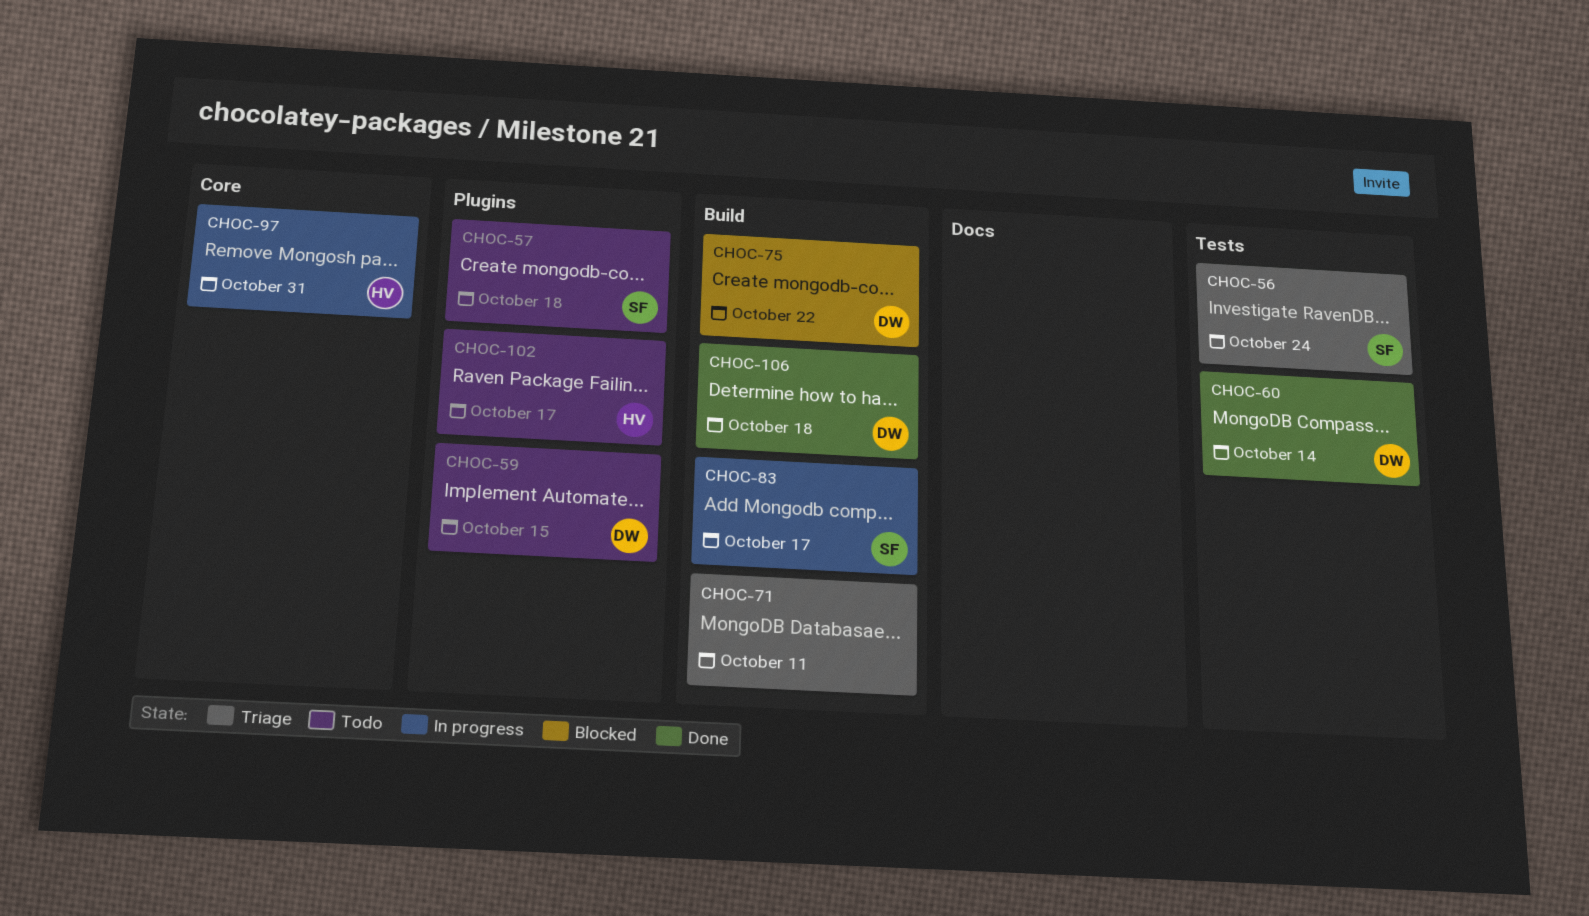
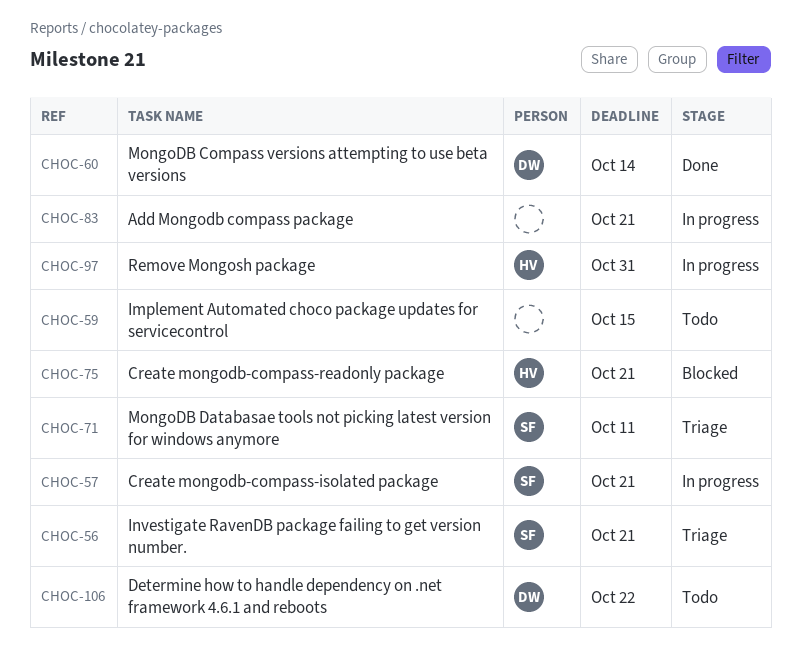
CHOC-56, due: Oct 24 -> Oct 21
CHOC-57, status: Todo -> In progress
CHOC-57, due: Oct 18 -> Oct 21
CHOC-59, owner: DW -> none
CHOC-71, owner: none -> SF
CHOC-75, owner: DW -> HV
CHOC-75, due: Oct 22 -> Oct 21
CHOC-83, owner: SF -> none
CHOC-83, due: Oct 17 -> Oct 21
CHOC-102: present -> none
CHOC-106, status: Done -> Todo
CHOC-106, due: Oct 18 -> Oct 22

